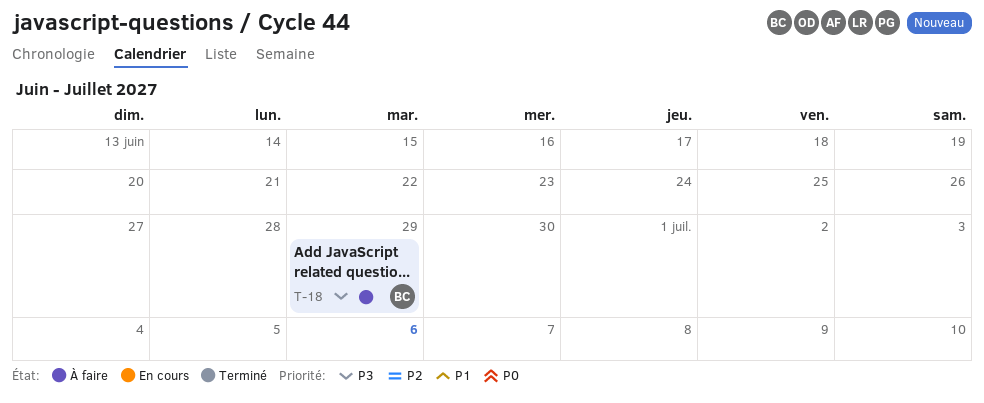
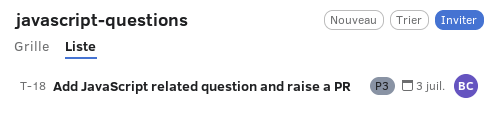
T-18, due: Jun 29 -> Jul 3

